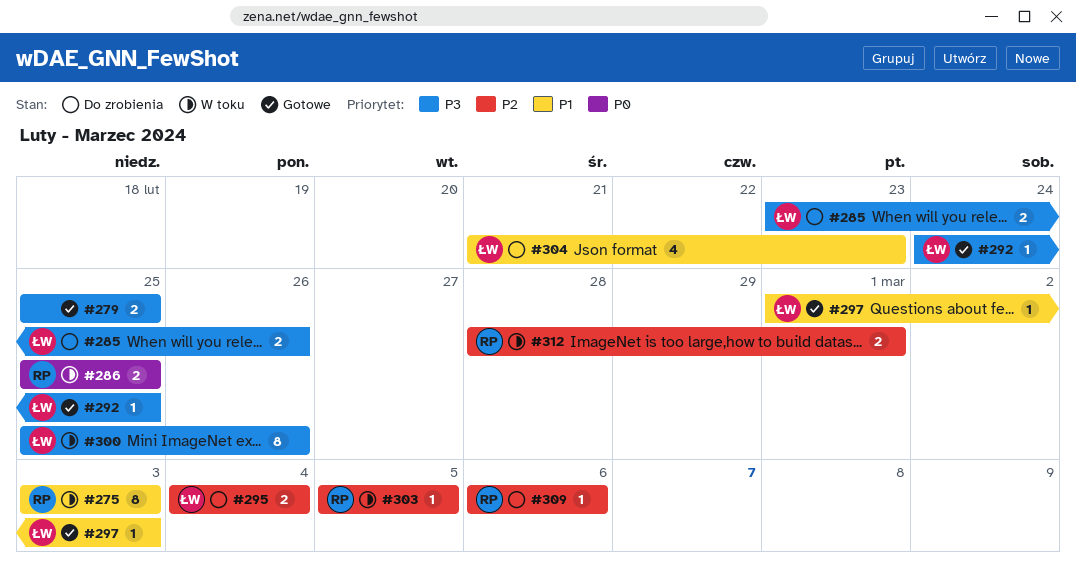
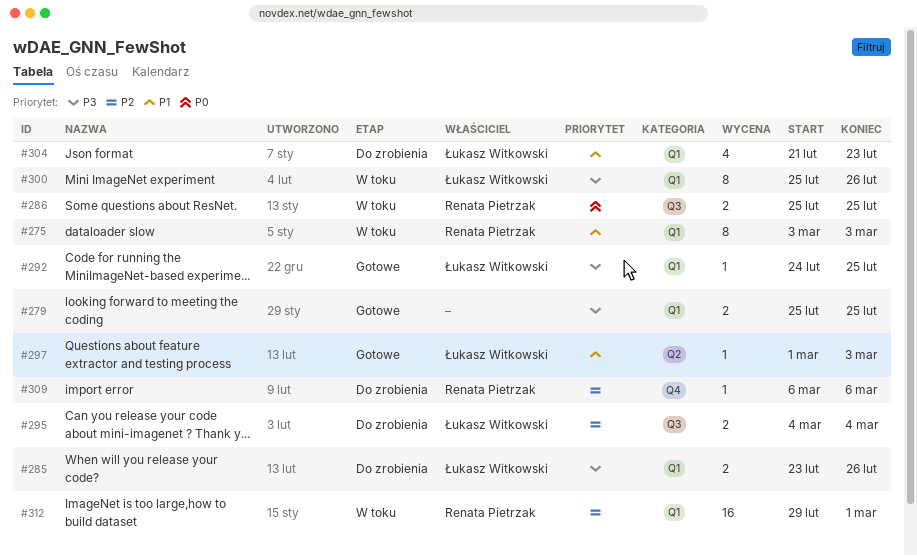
#303: present -> none
#312, estimate: 2 -> 16
#312, start: Feb 28 -> Feb 29

